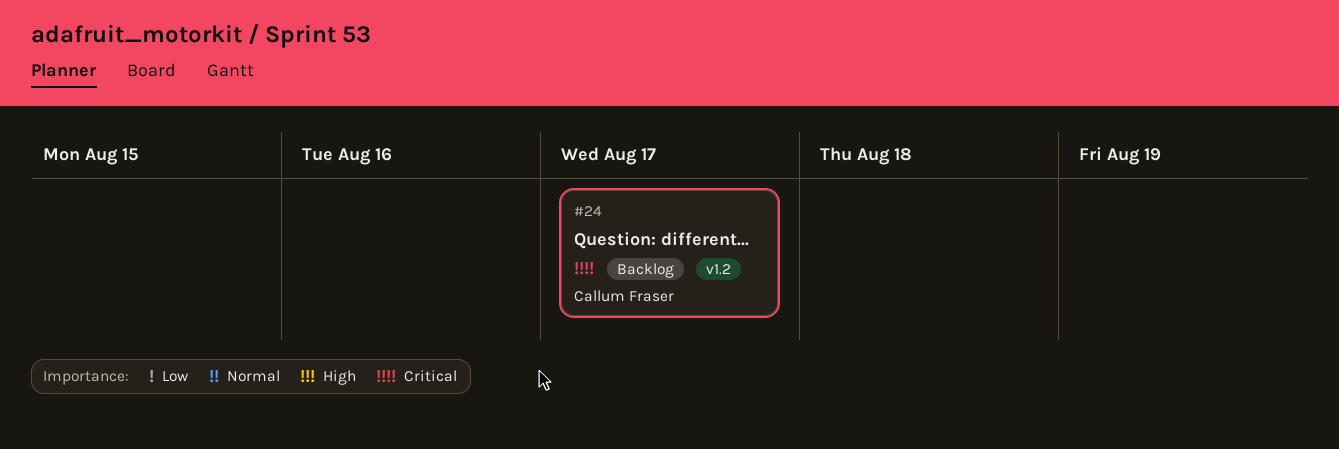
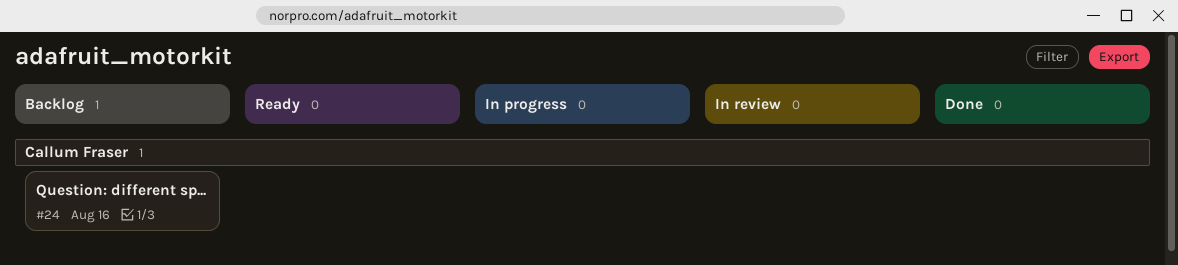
#24, due: Aug 17 -> Aug 16

